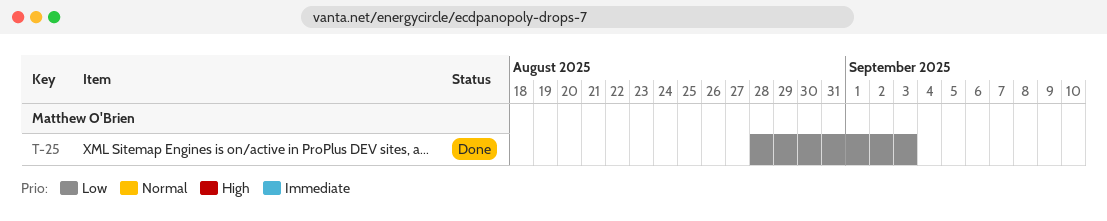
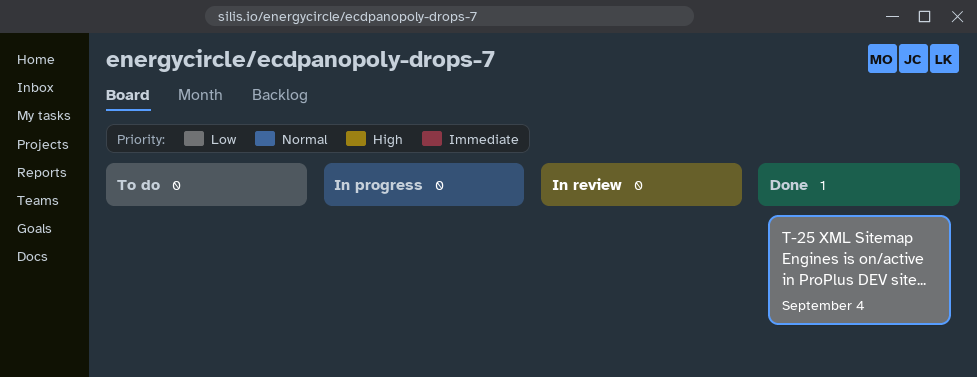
T-25, due: Sep 3 -> Sep 4

